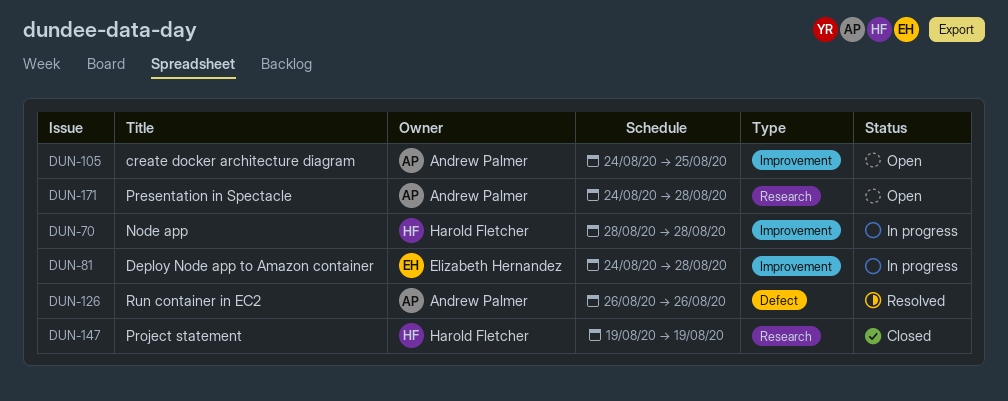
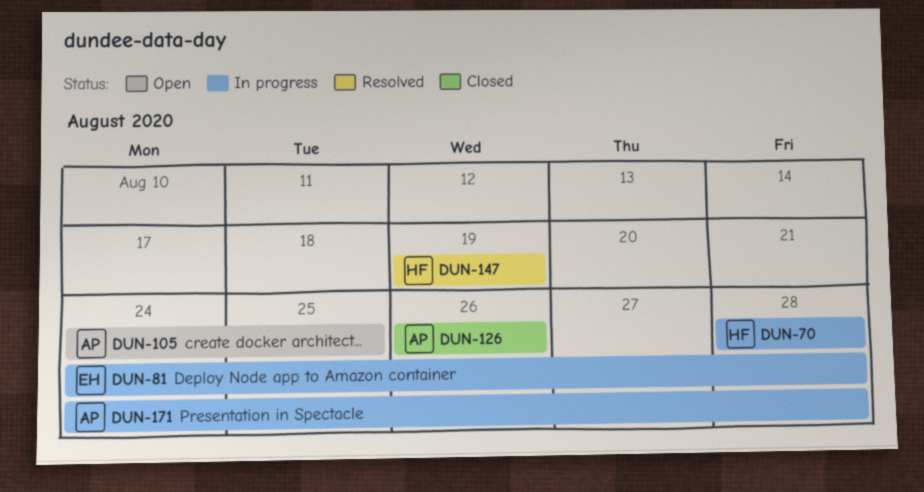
DUN-126, status: Resolved -> Closed
DUN-147, status: Closed -> Resolved
DUN-171, status: Open -> In progress

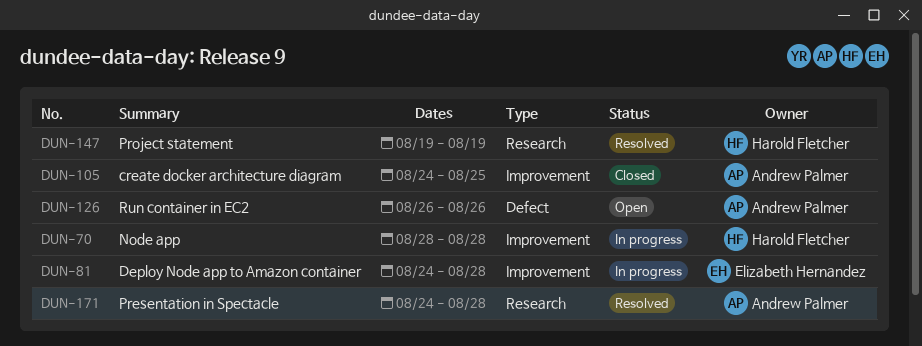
DUN-105, status: Open -> Closed
DUN-126, status: Closed -> Open
DUN-171, status: In progress -> Resolved

